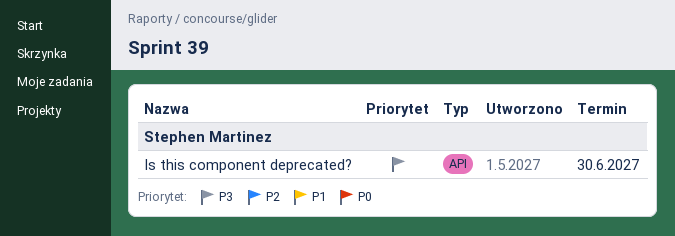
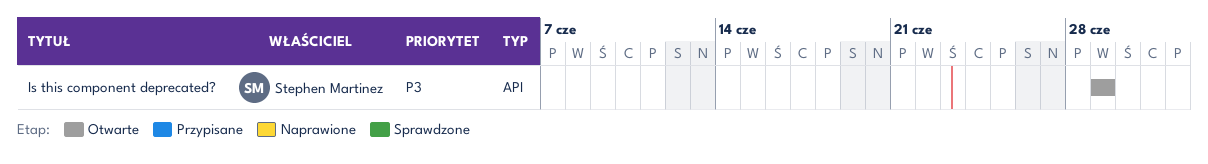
Is this component deprecated?, due: Jun 30 -> Jun 29

